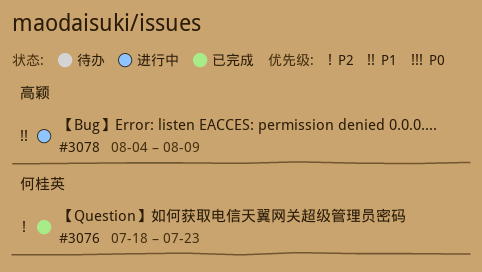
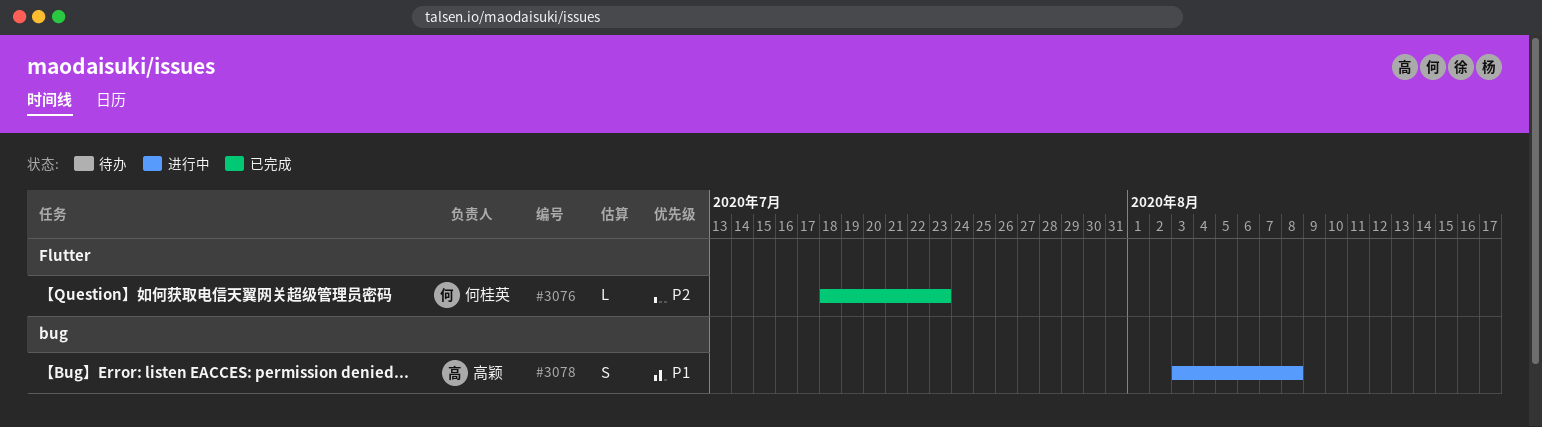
#3078, start: Aug 4 -> Aug 3
#3078, due: Aug 9 -> Aug 8

